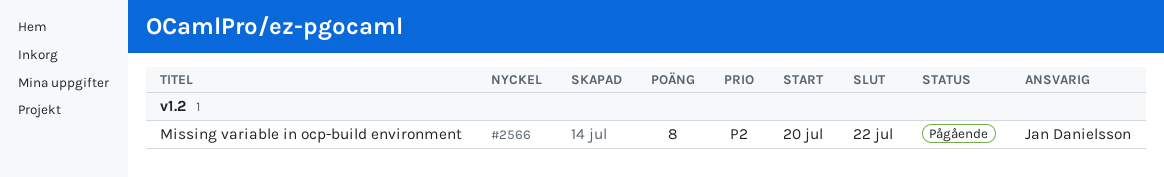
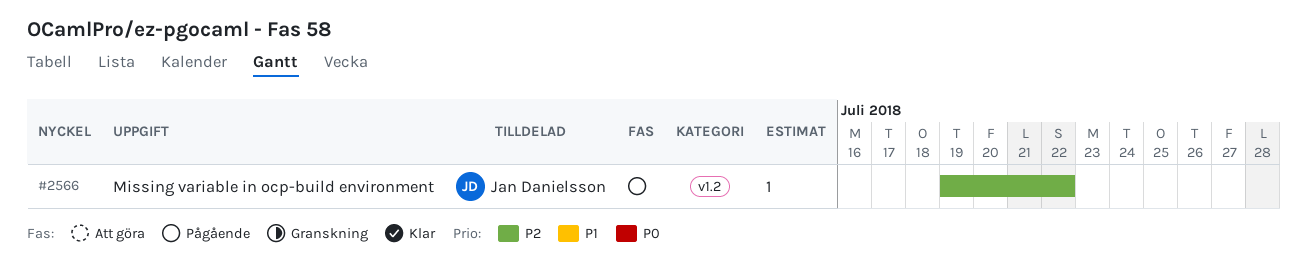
#2566, estimate: 8 -> 1
#2566, start: Jul 20 -> Jul 19

